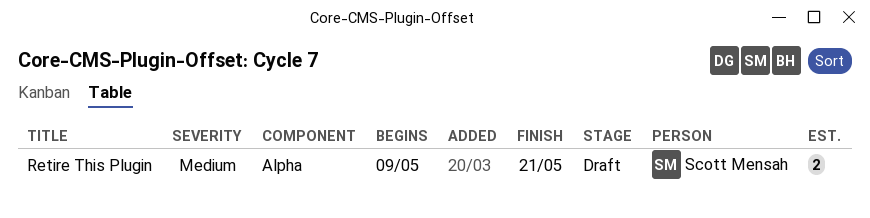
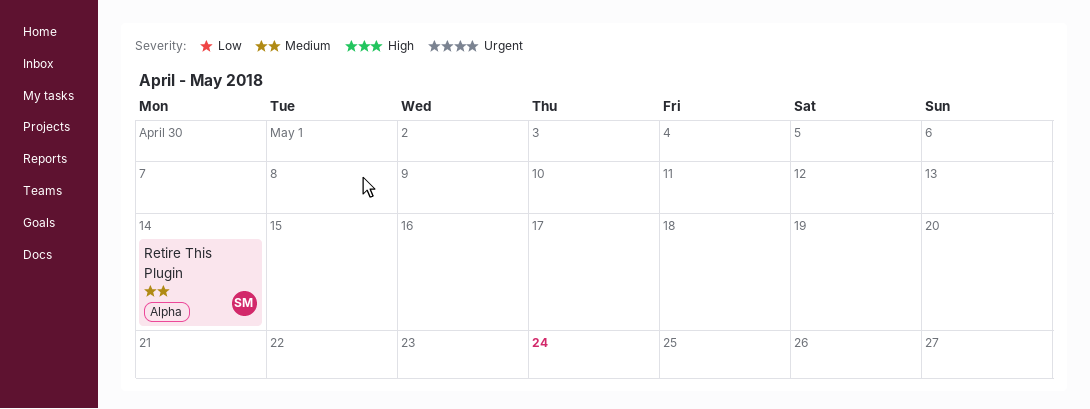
Retire This Plugin, due: May 21 -> May 14

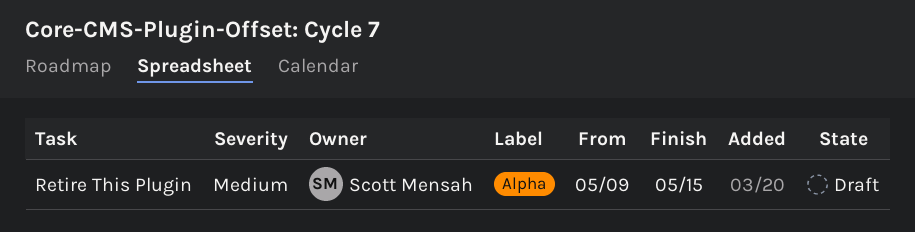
Retire This Plugin, due: May 14 -> May 15

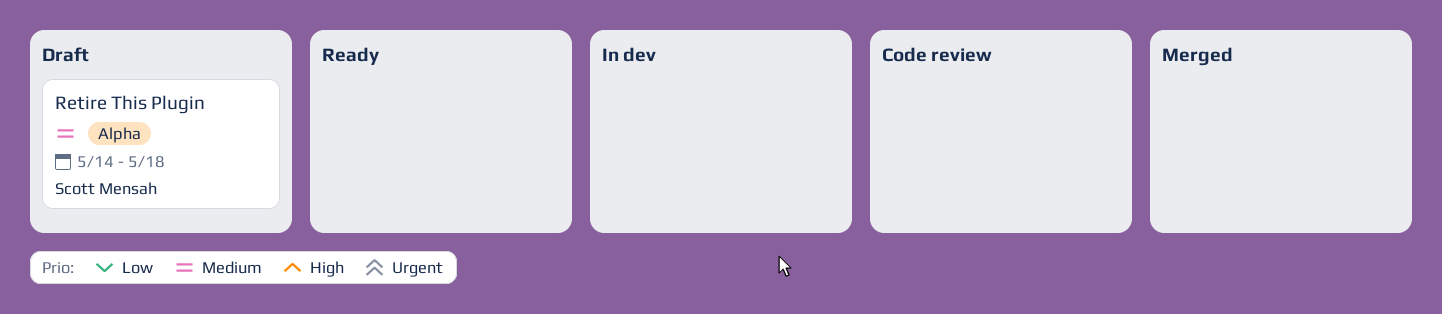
Retire This Plugin, start: May 9 -> May 14
Retire This Plugin, due: May 15 -> May 18

